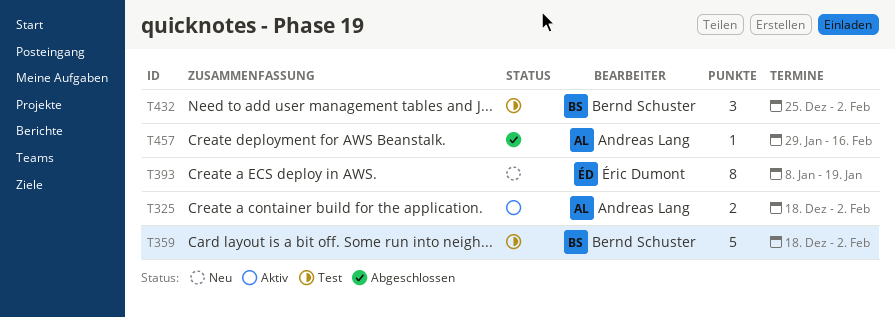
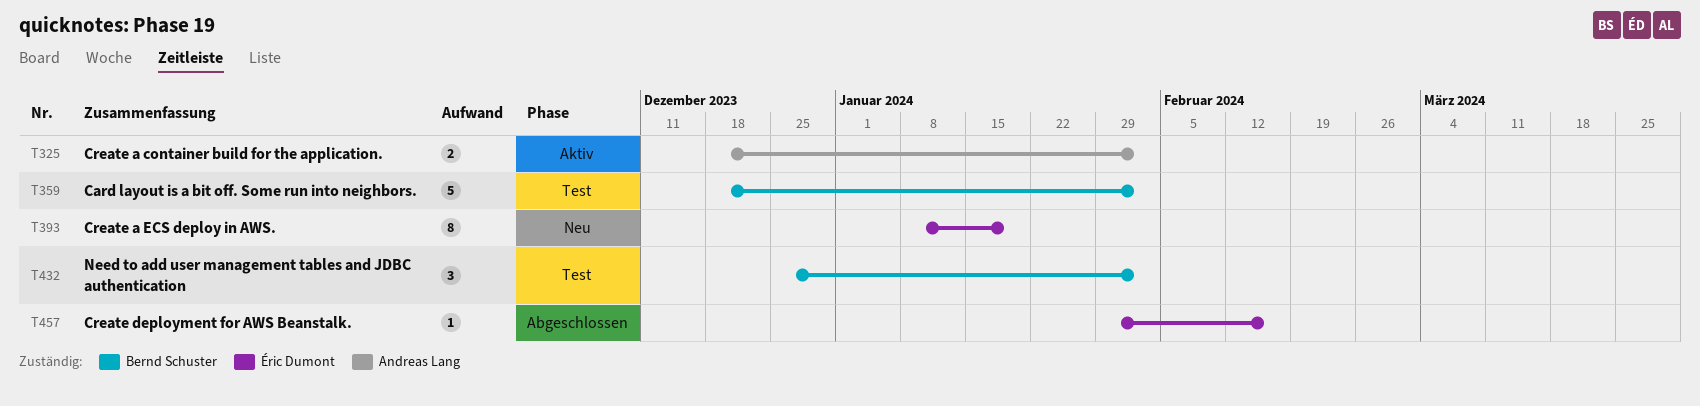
T457, owner: Andreas Lang -> Éric Dumont

